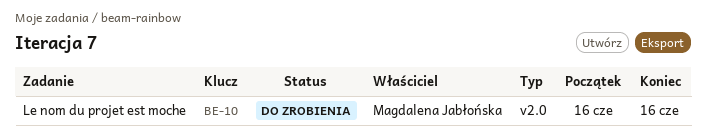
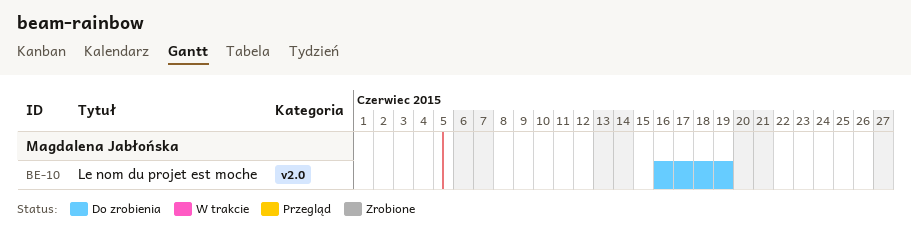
BE-10, due: Jun 16 -> Jun 19

